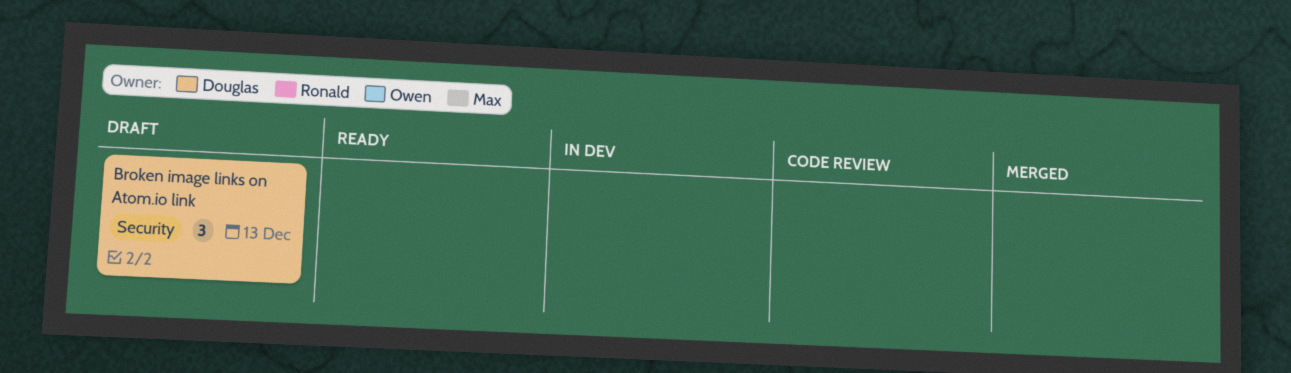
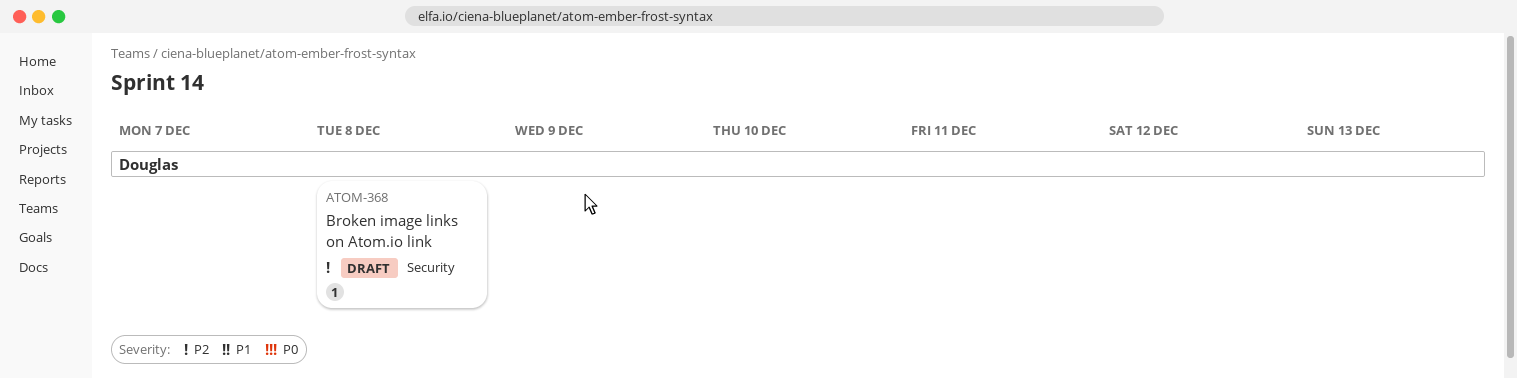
Broken image links on Atom.io link, estimate: 3 -> 1
Broken image links on Atom.io link, due: Dec 13 -> Dec 8

